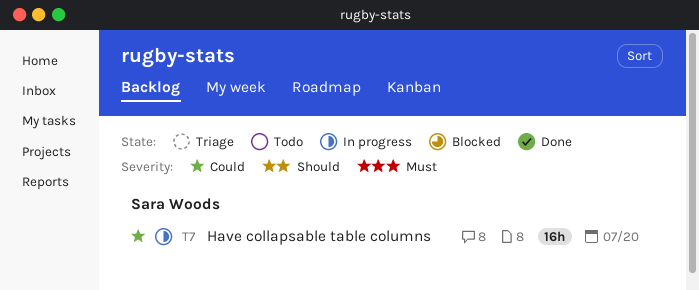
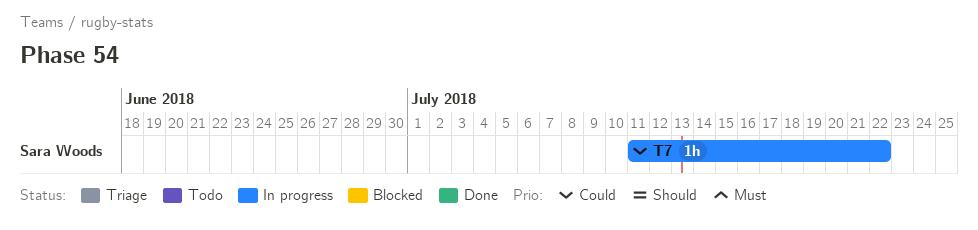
T7, estimate: 16h -> 1h
T7, due: Jul 20 -> Jul 22

